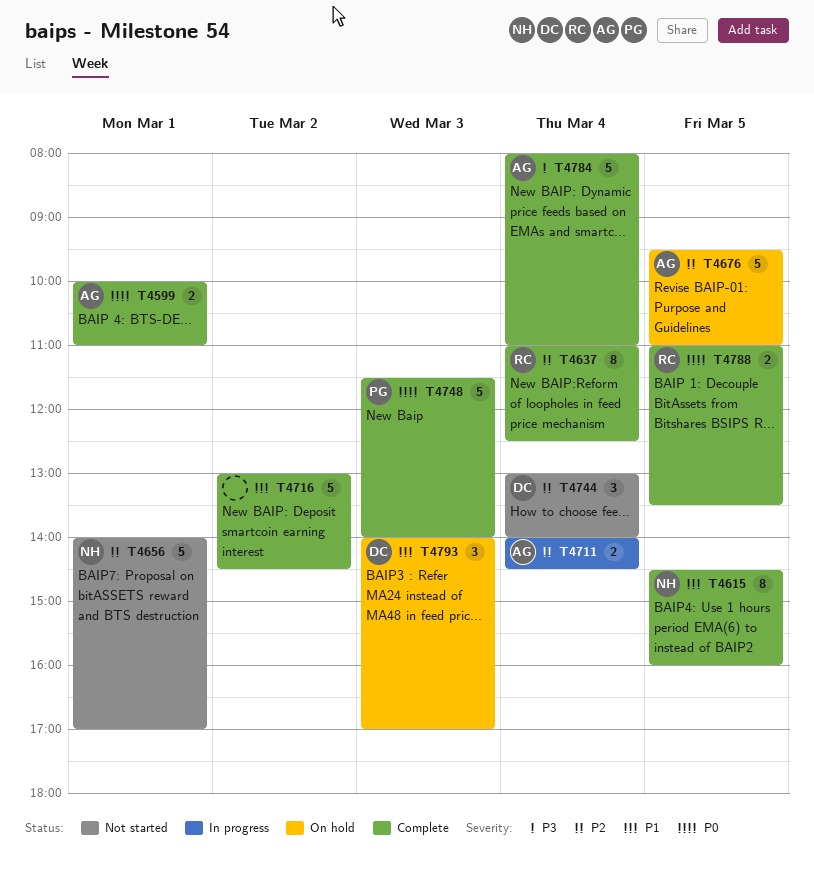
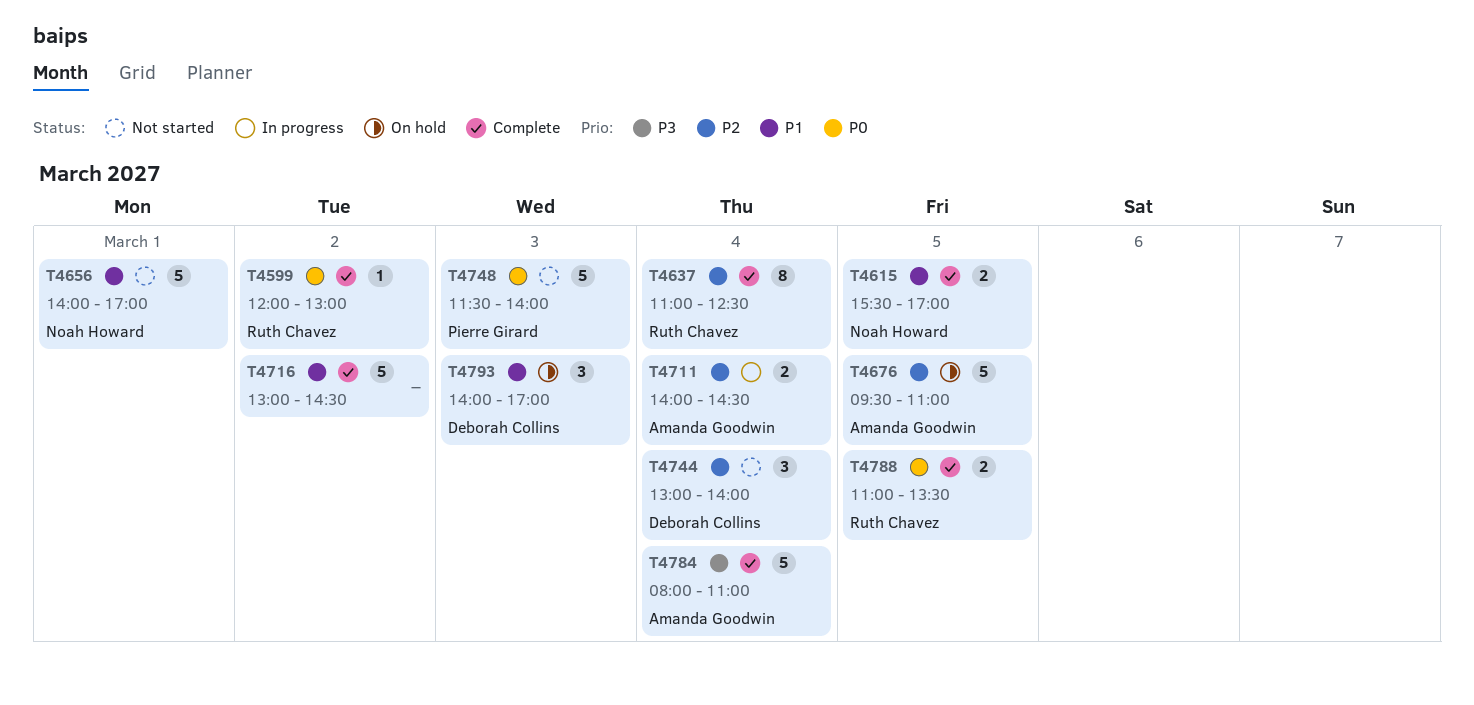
T4599, owner: Amanda Goodwin -> Ruth Chavez
T4599, estimate: 2 -> 1
T4599, day: Mar 1 -> Mar 2
T4599, begins: 10:00 -> 12:00
T4599, ends: 11:00 -> 13:00
T4615, estimate: 8 -> 2
T4615, begins: 14:30 -> 15:30
T4615, ends: 16:00 -> 17:00
T4656, priority: P2 -> P1
T4748, status: Complete -> Not started

